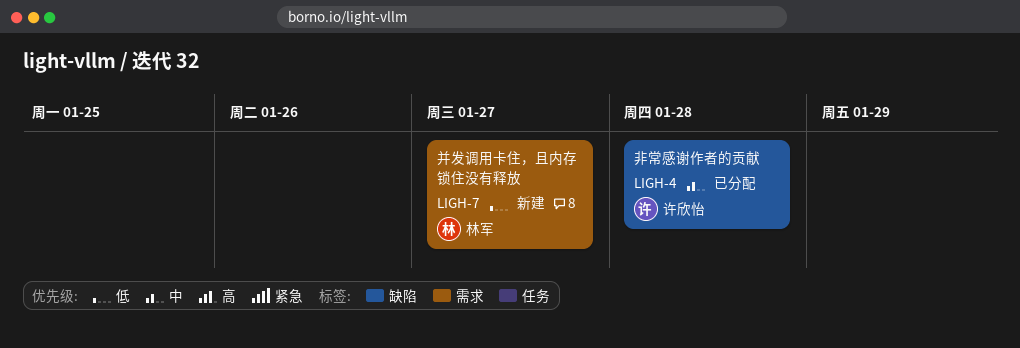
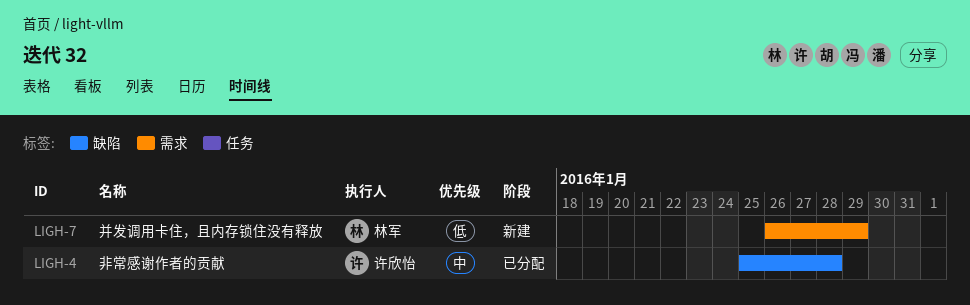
LIGH-7, due: Jan 27 -> Jan 29

